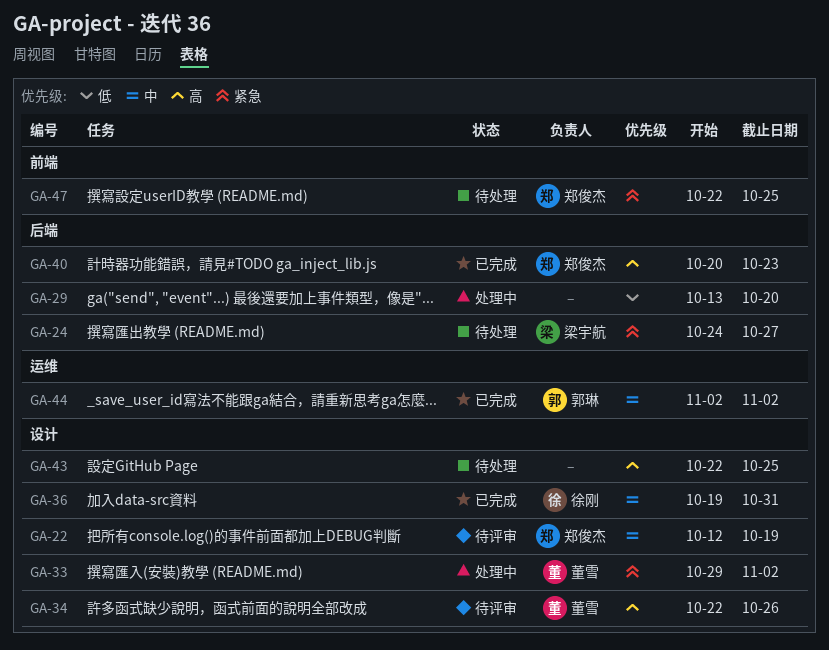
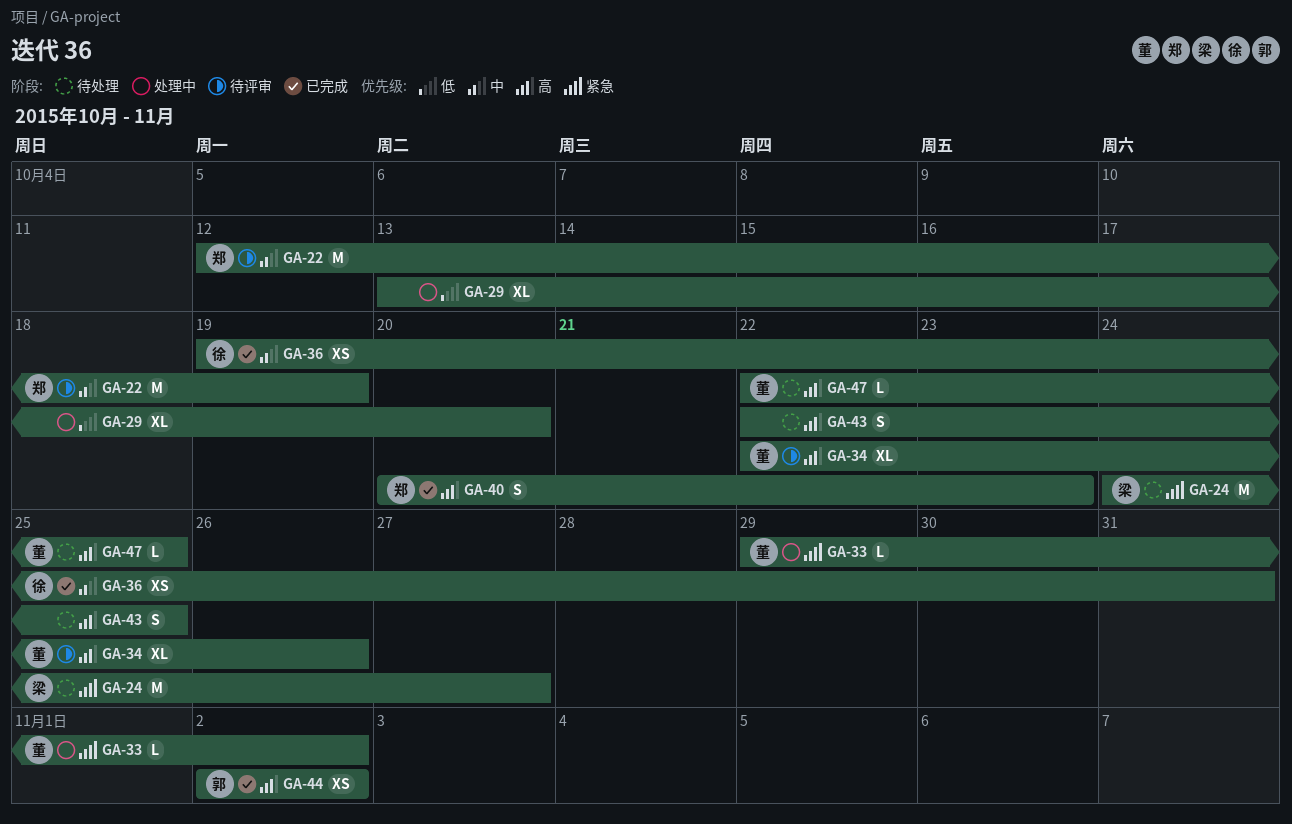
GA-44, priority: 中 -> 高
GA-47, owner: 郑俊杰 -> 董雪
GA-47, priority: 紧急 -> 高

